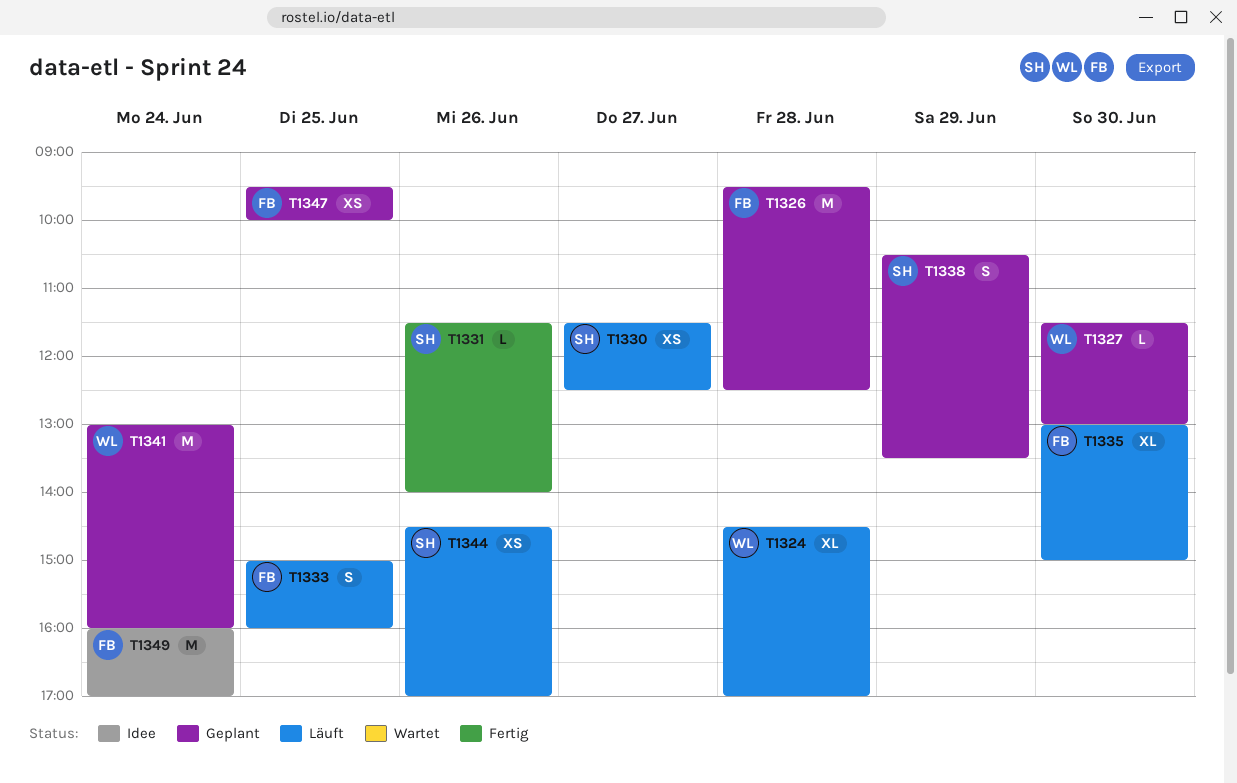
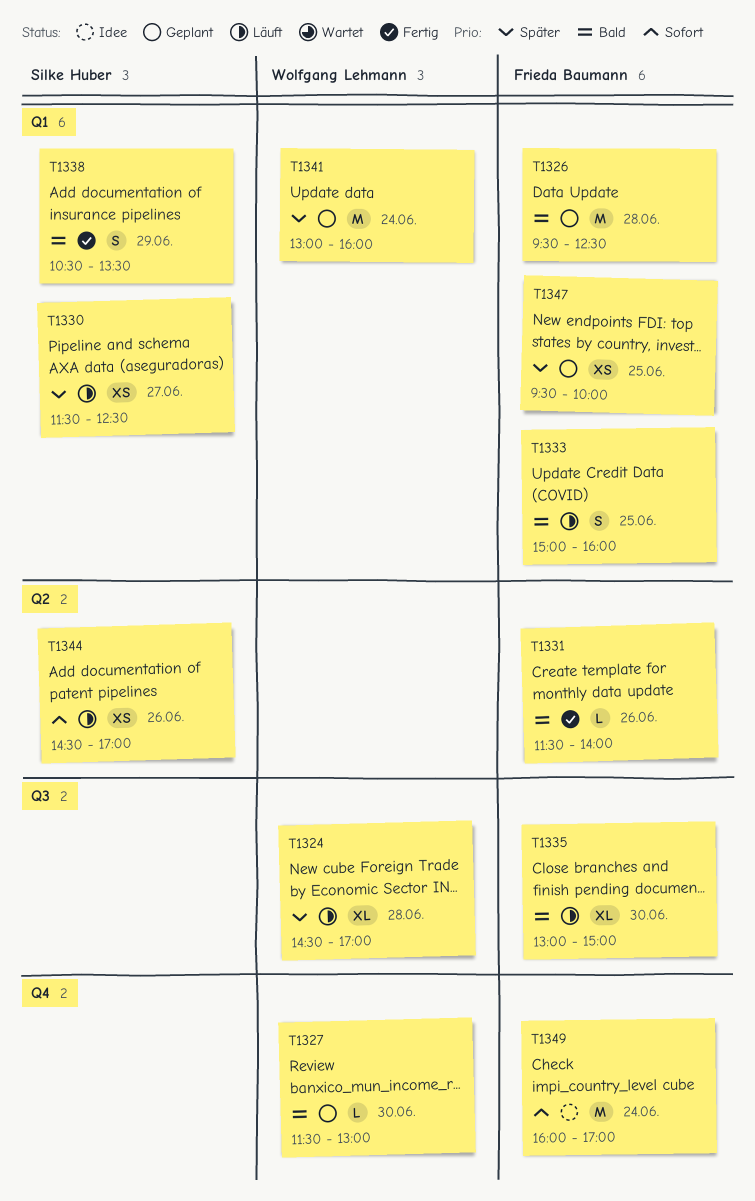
T1331, owner: Silke Huber -> Frieda Baumann
T1338, status: Geplant -> Fertig

